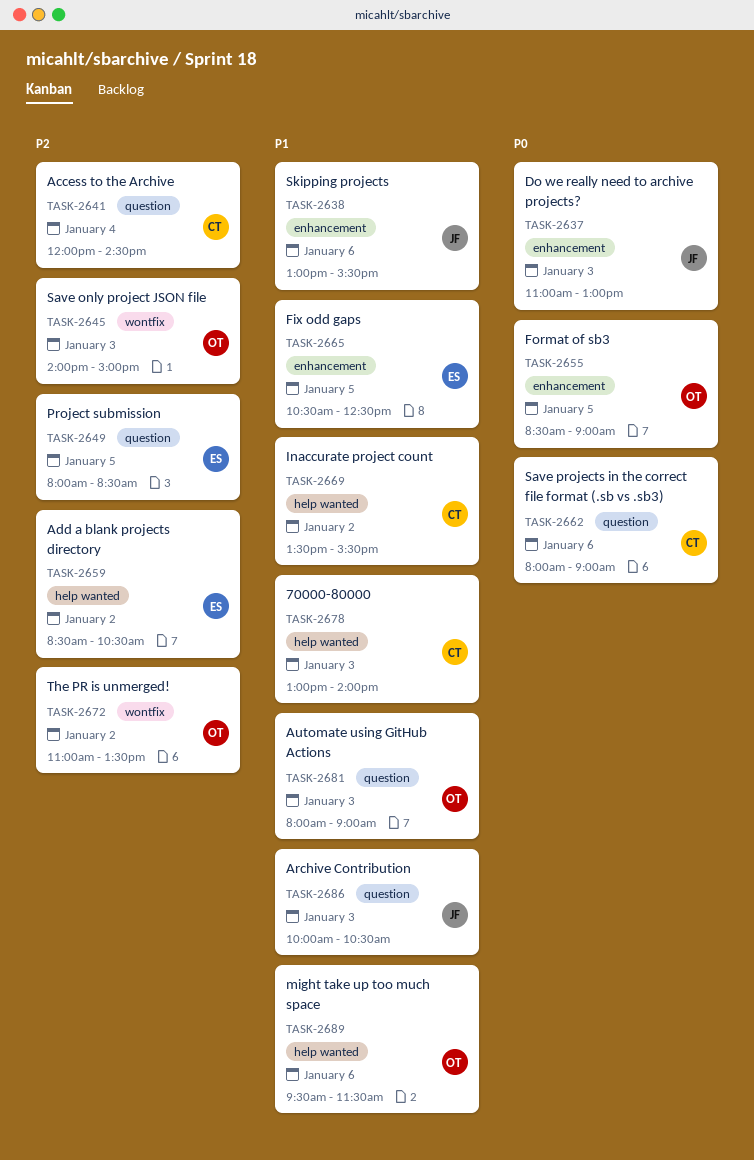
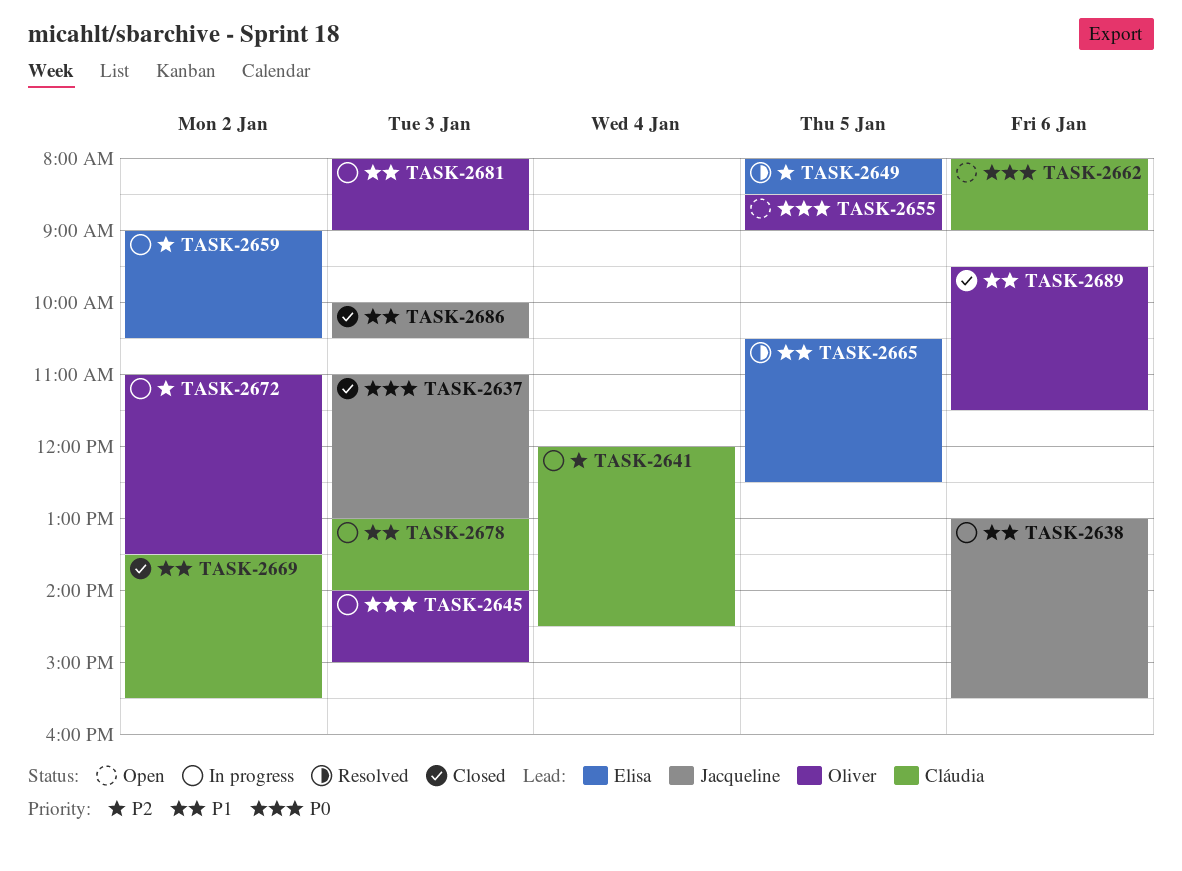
TASK-2645, priority: P2 -> P0
TASK-2659, begins: 08:30 -> 09:00

